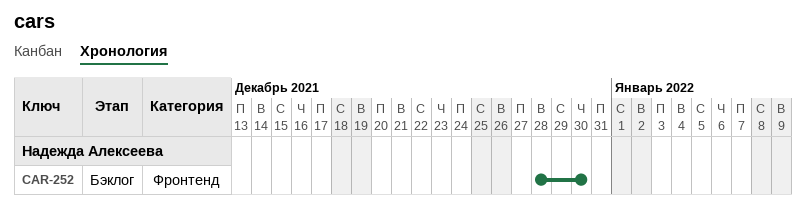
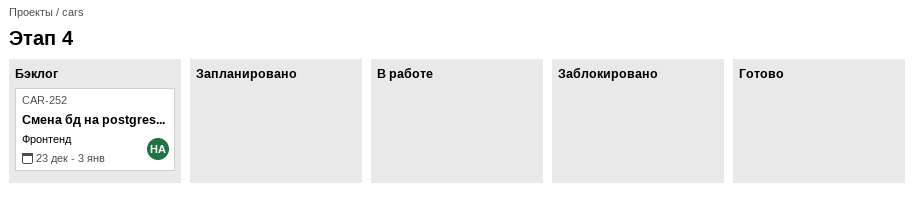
CAR-252, start: Dec 28 -> Dec 23
CAR-252, due: Dec 30 -> Jan 3

